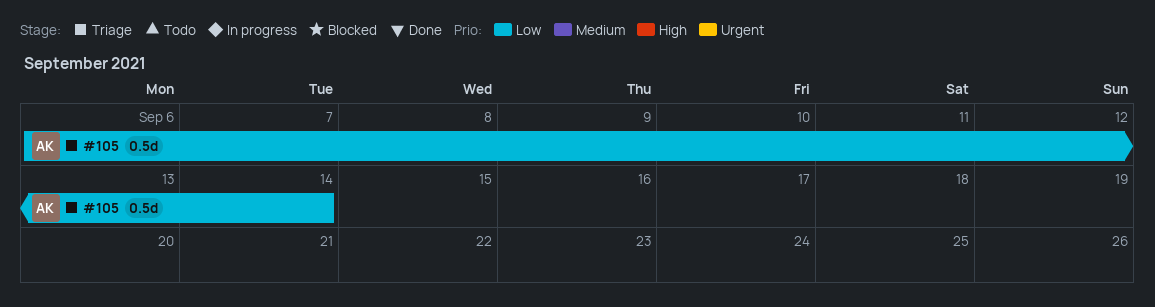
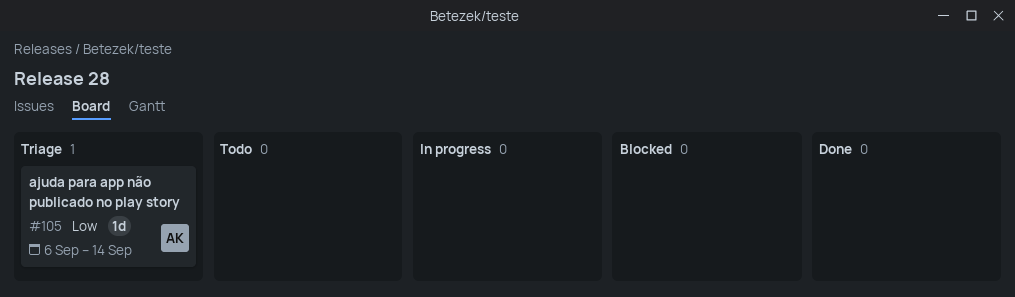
#105, estimate: 0.5d -> 1d

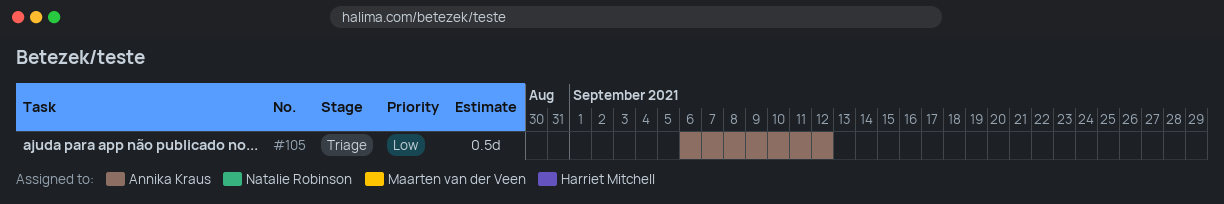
#105, estimate: 1d -> 0.5d
#105, due: Sep 14 -> Sep 12

